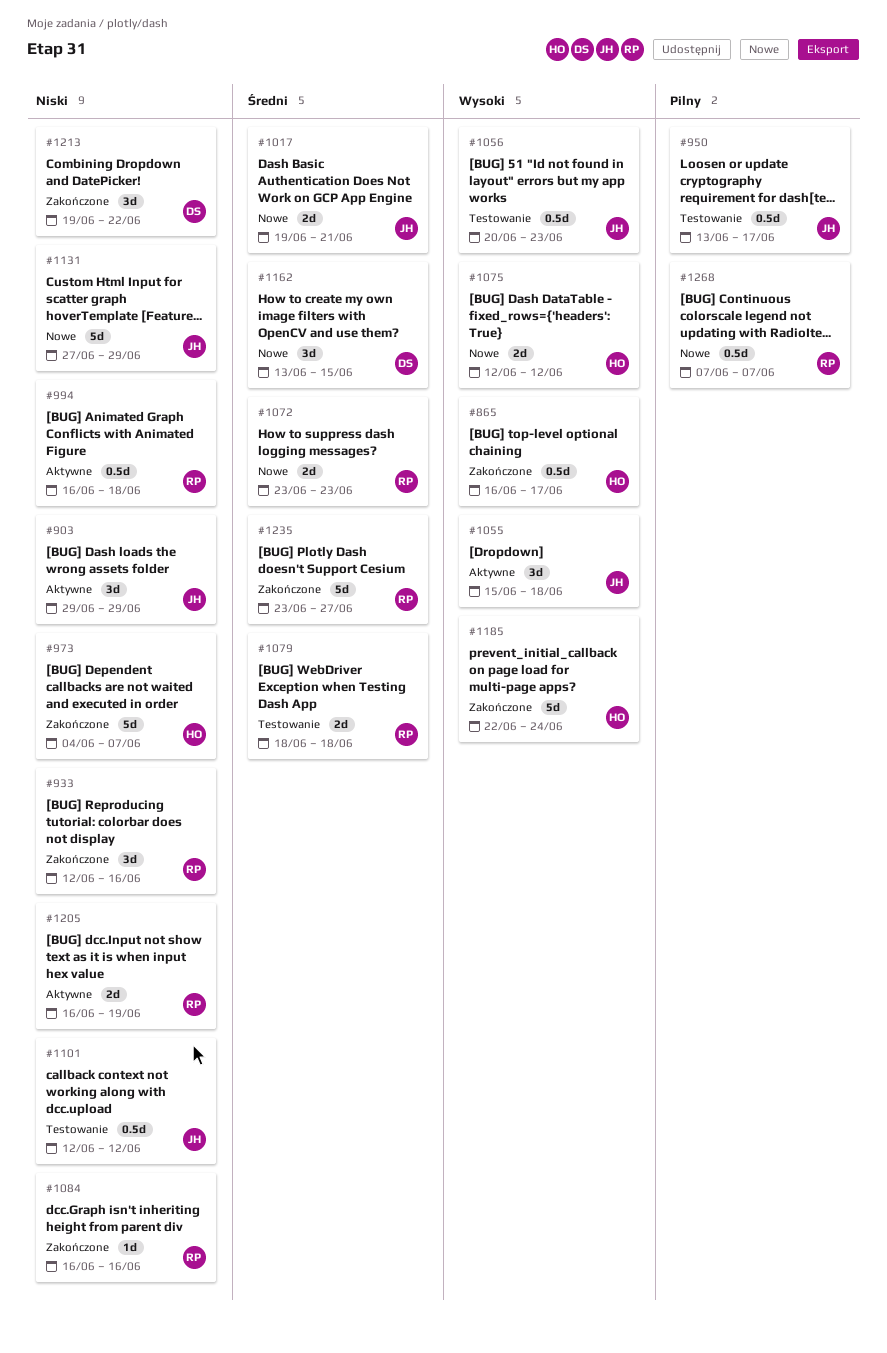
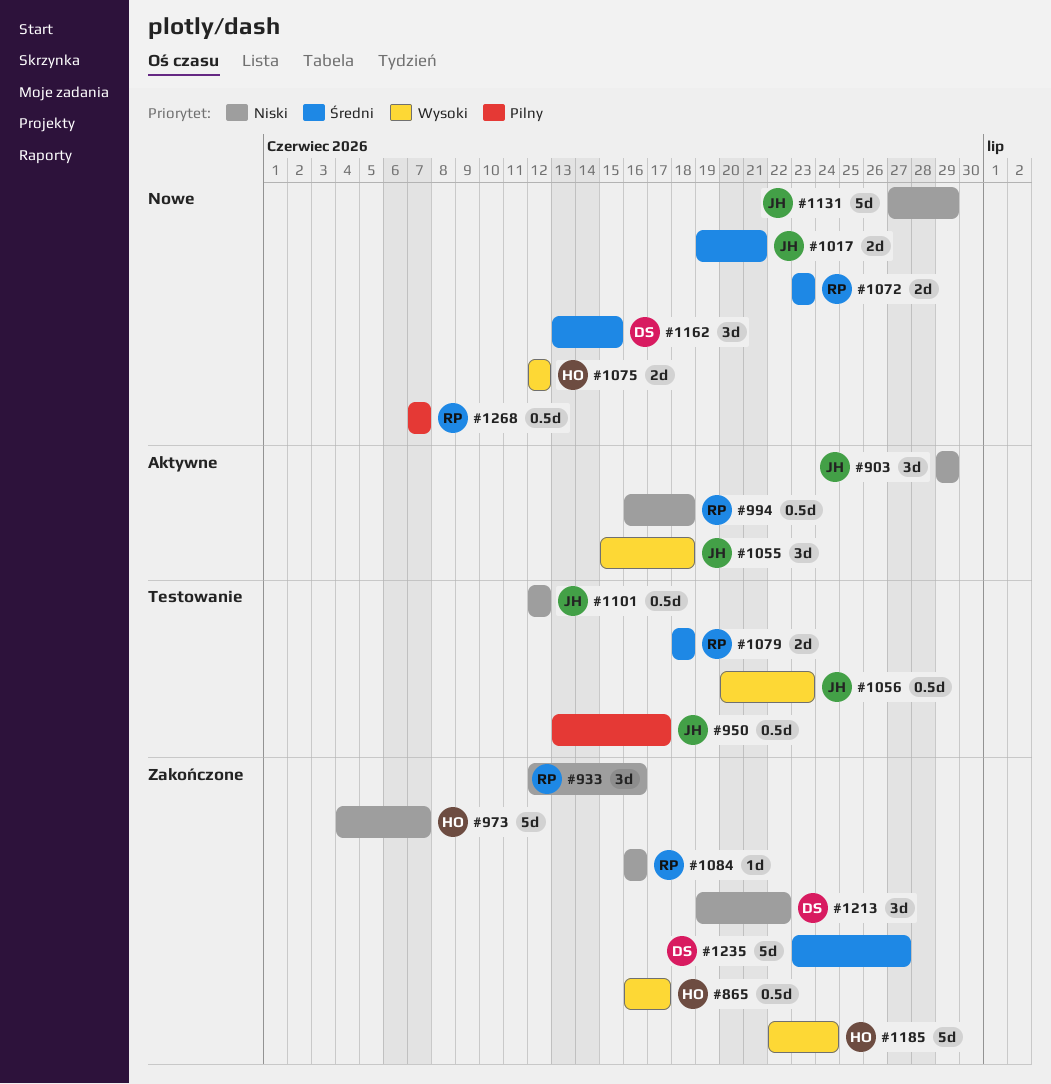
#1205: present -> none
#1235, owner: RP -> DS

